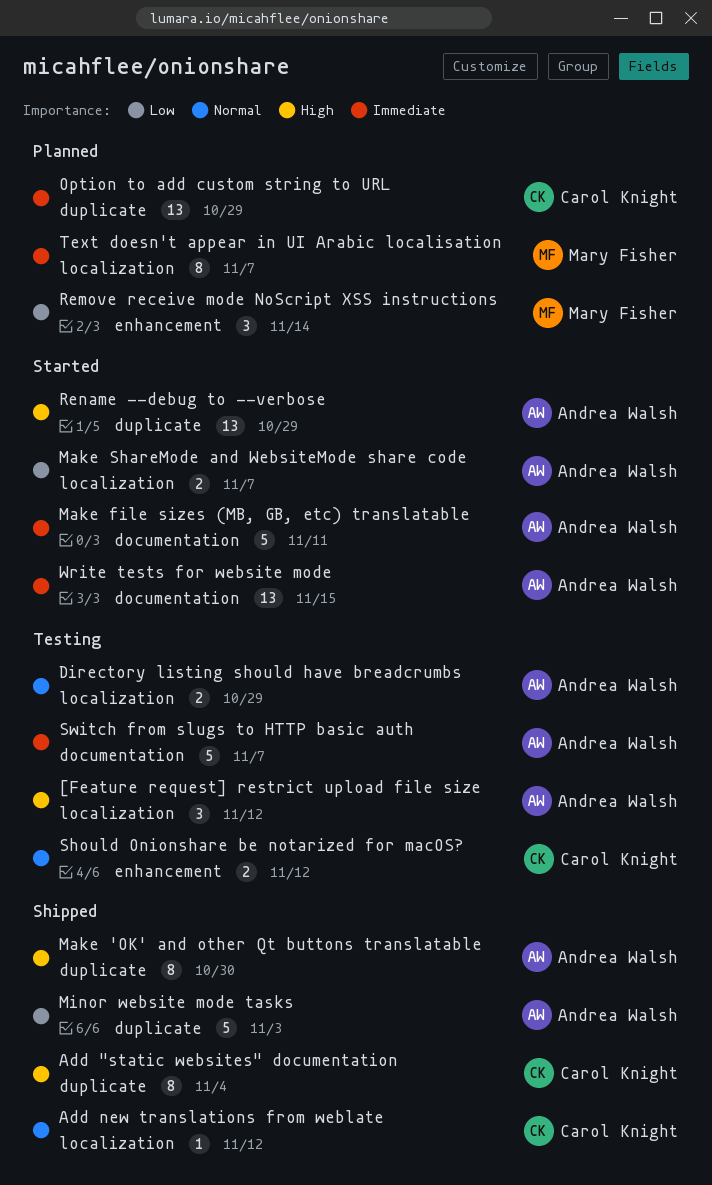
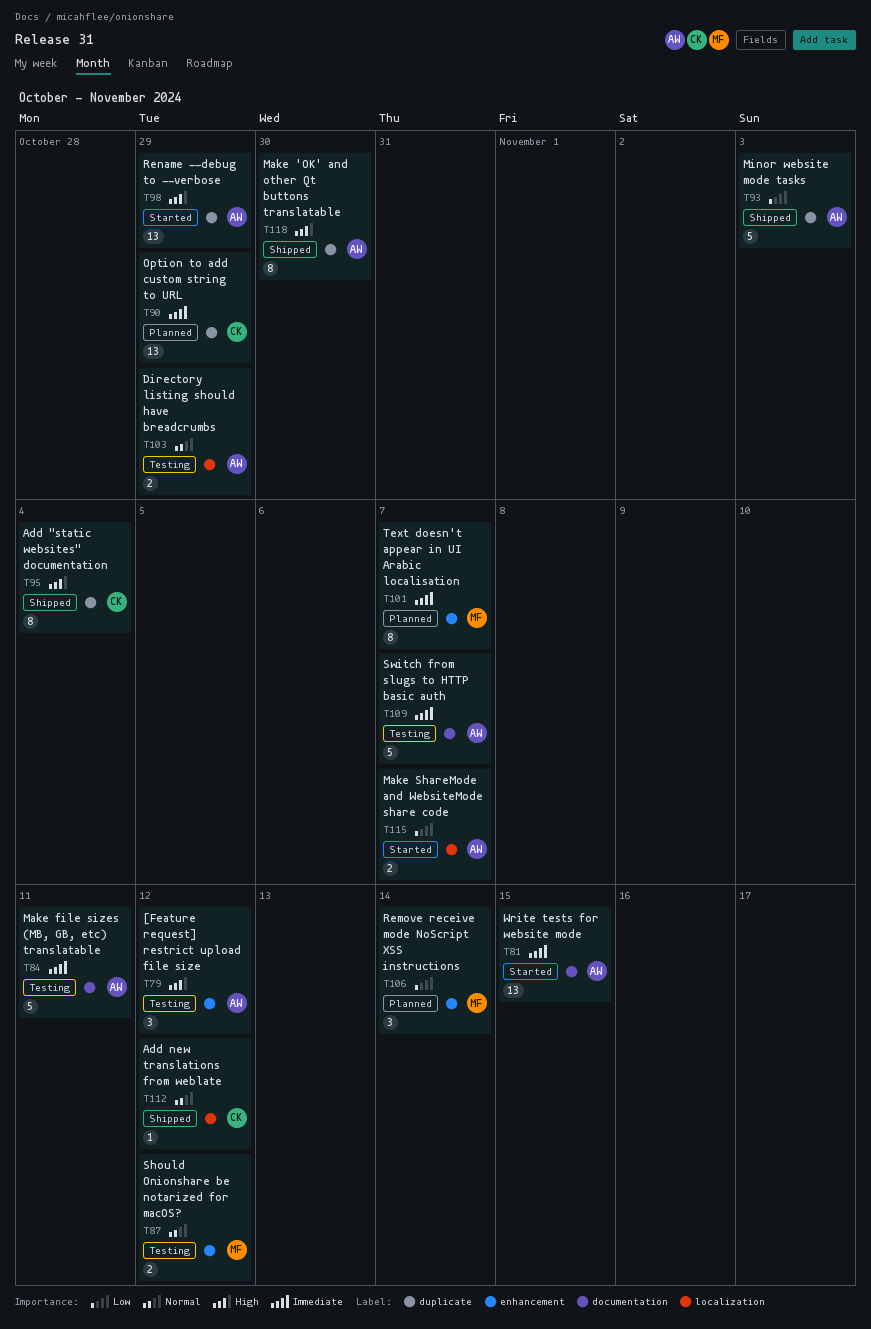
[Feature request] restrict upload file size, label: localization -> enhancement
Make file sizes (MB, GB, etc) translatable, status: Started -> Testing
Should Onionshare be notarized for macOS?, owner: Carol Knight -> Mary Fisher
Text doesn't appear in UI Arabic localisation, label: localization -> enhancement

